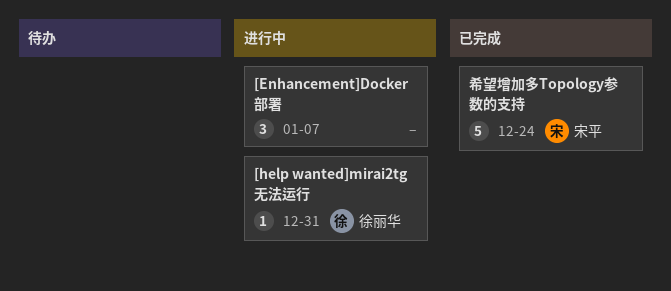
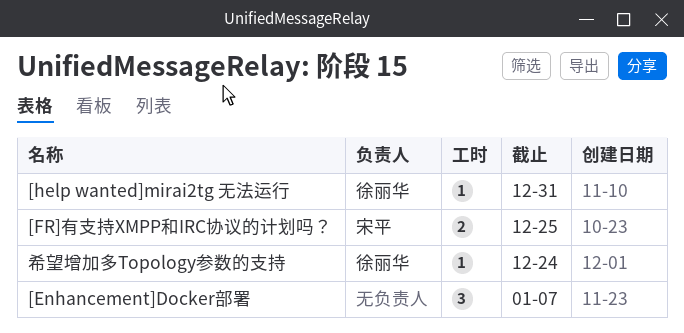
[FR]有支持XMPP和IRC协议的计划吗？: none -> present
希望增加多Topology参数的支持, owner: 宋平 -> 徐丽华
希望增加多Topology参数的支持, estimate: 5 -> 1

